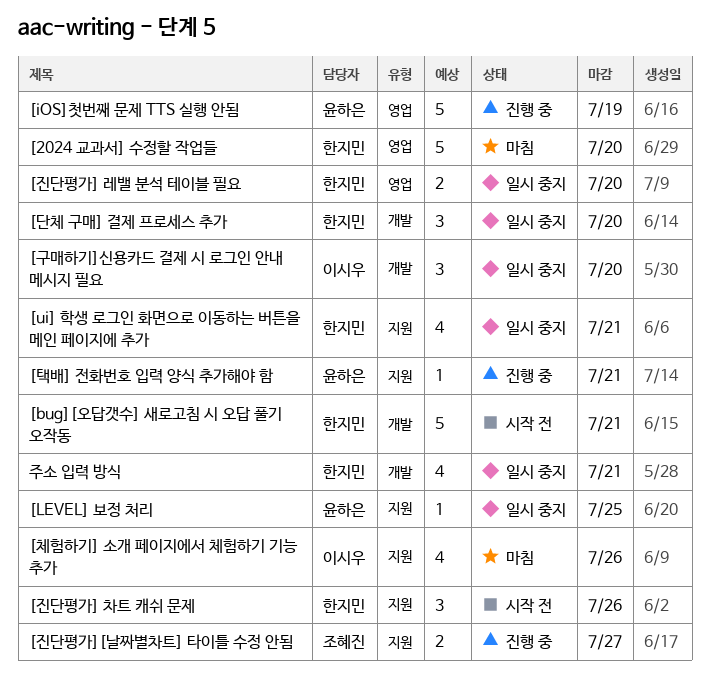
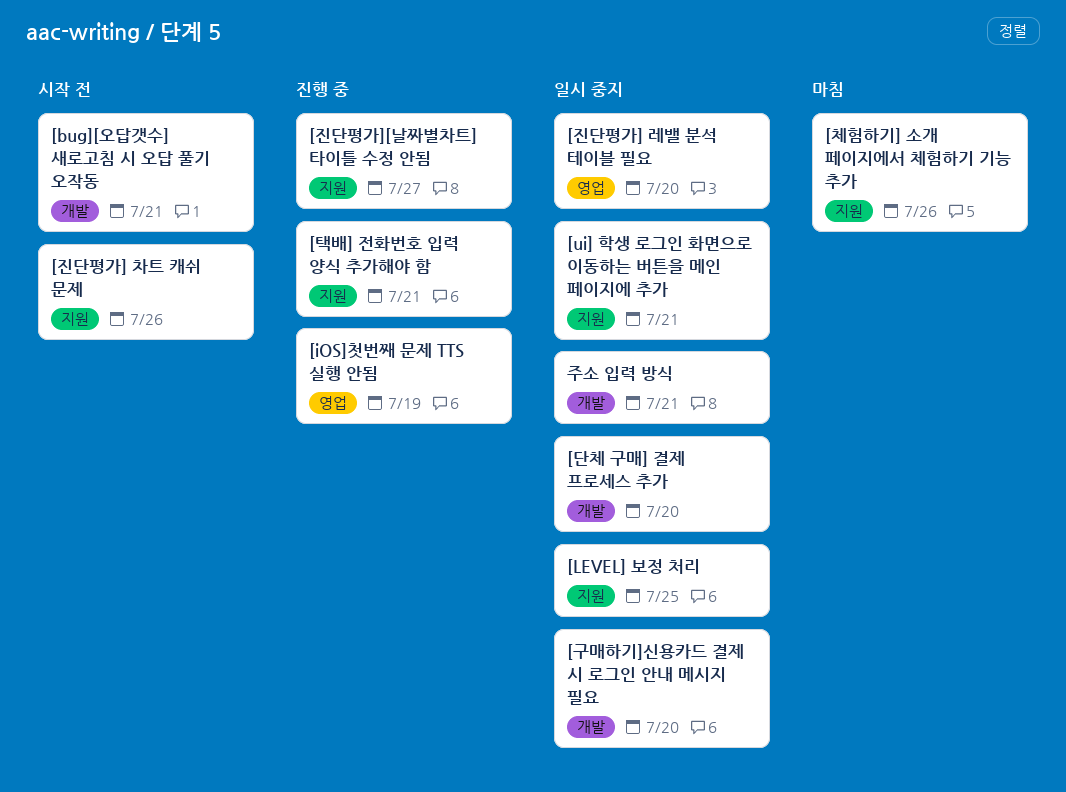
[2024 교과서] 수정할 작업들: present -> none

